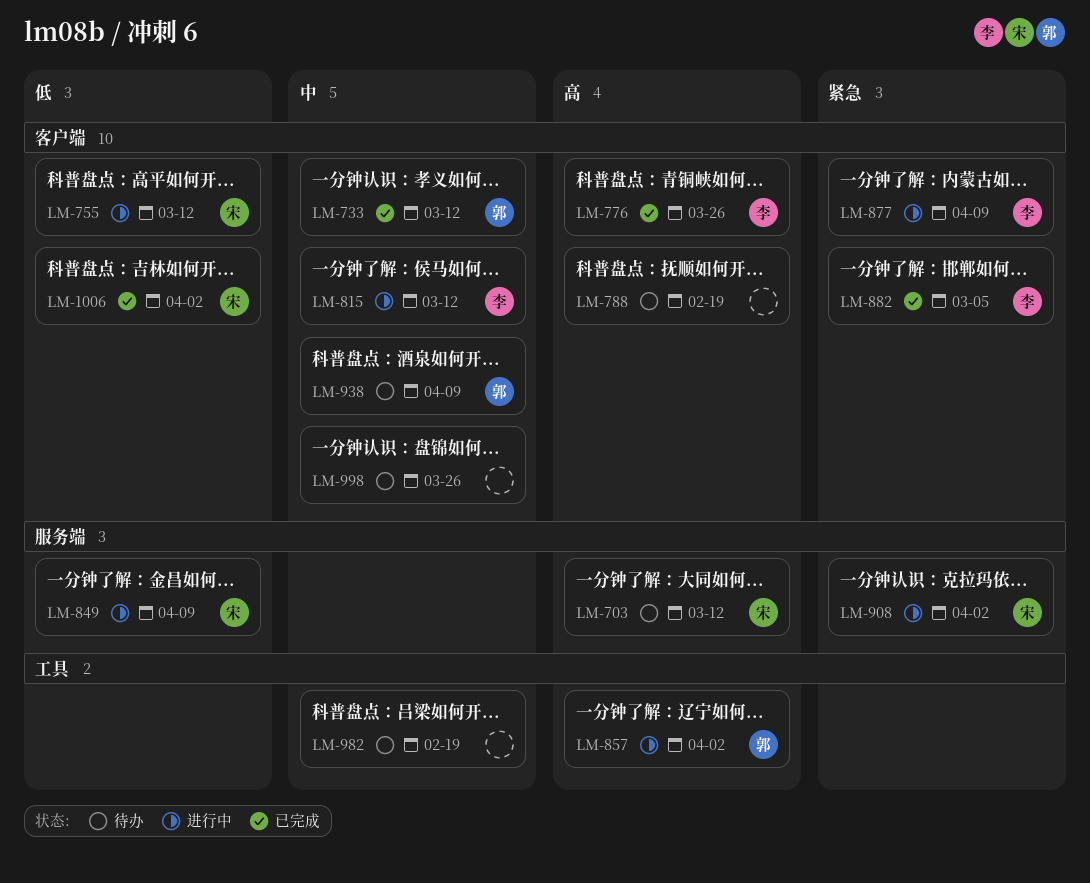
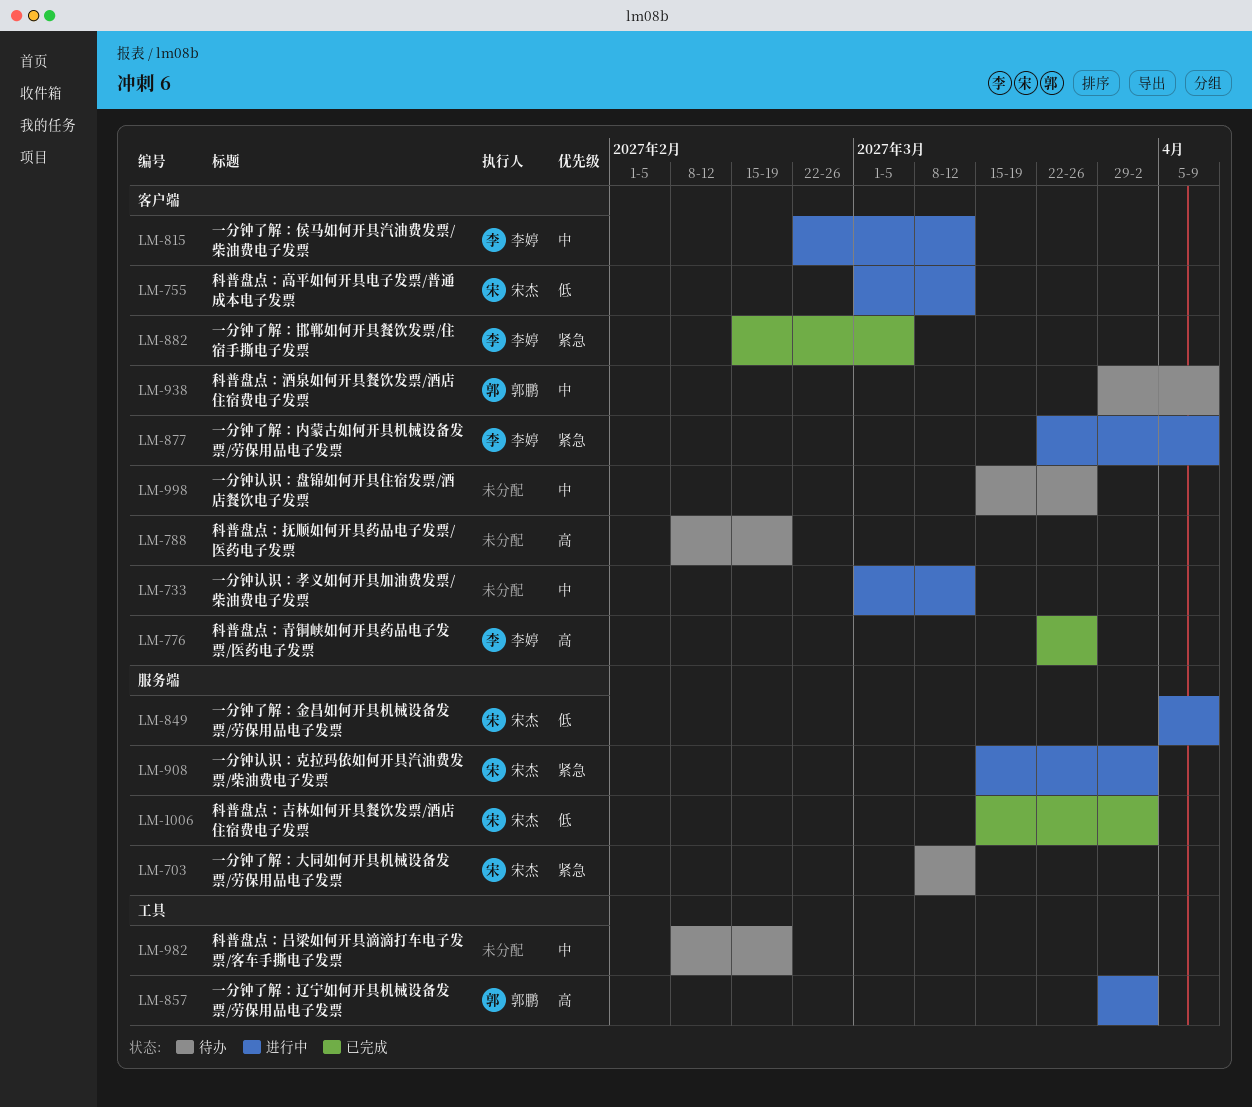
LM-703, priority: 高 -> 紧急
LM-733, status: 已完成 -> 进行中
LM-733, owner: 郭鹏 -> none
LM-1006, label: 客户端 -> 服务端

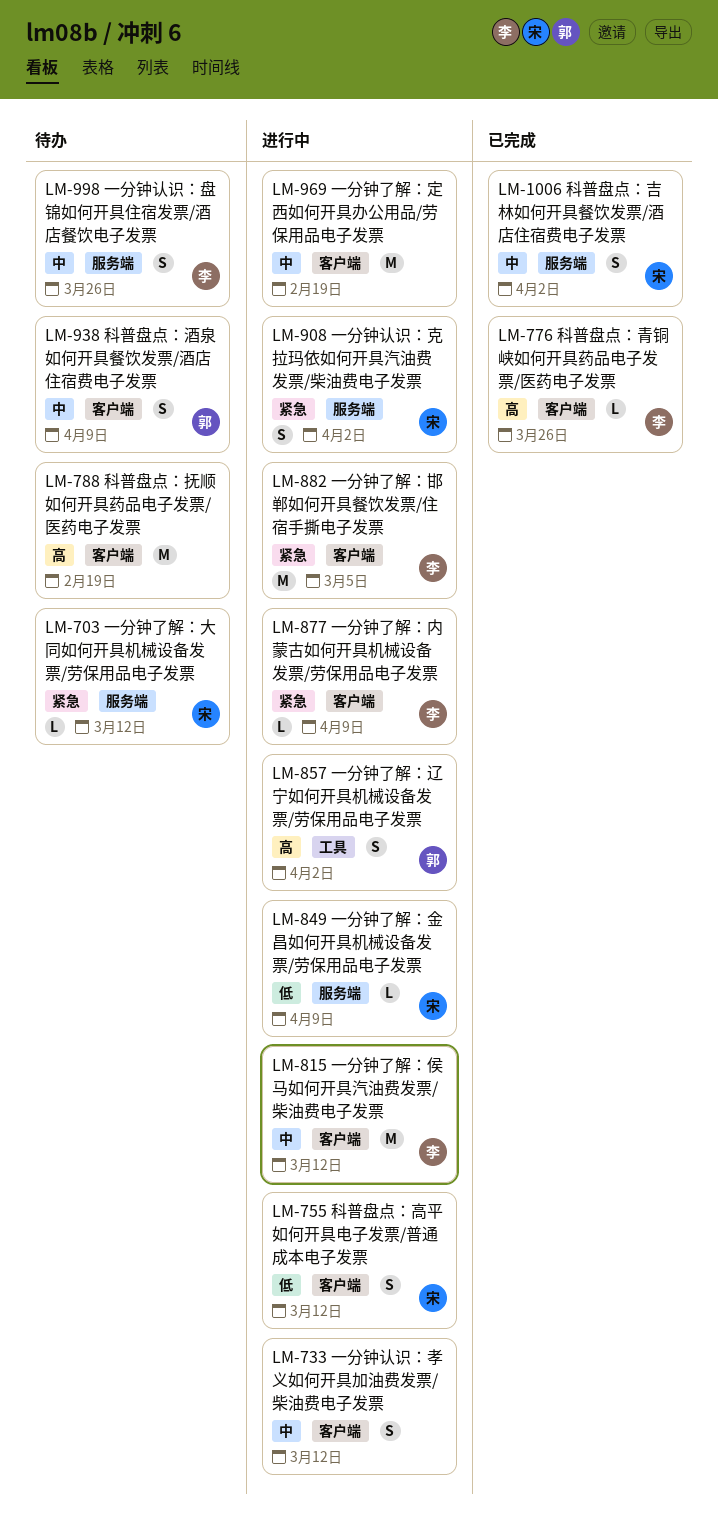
LM-882, status: 已完成 -> 进行中
LM-969: none -> present
LM-982: present -> none
LM-998, owner: none -> 李婷
LM-998, label: 客户端 -> 服务端
LM-1006, priority: 低 -> 中

